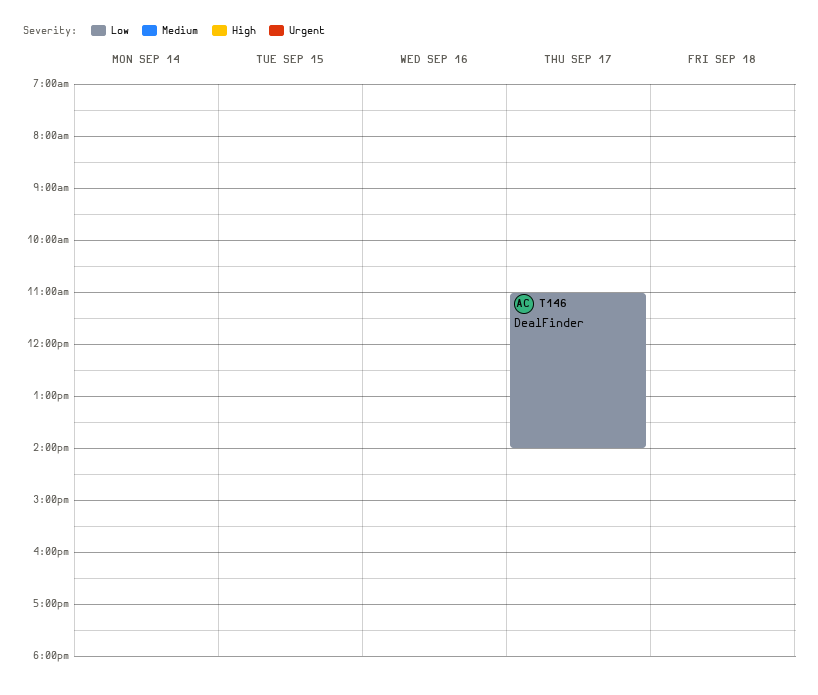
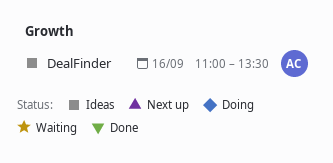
DealFinder, day: Sep 17 -> Sep 16
DealFinder, ends: 14:00 -> 13:30

